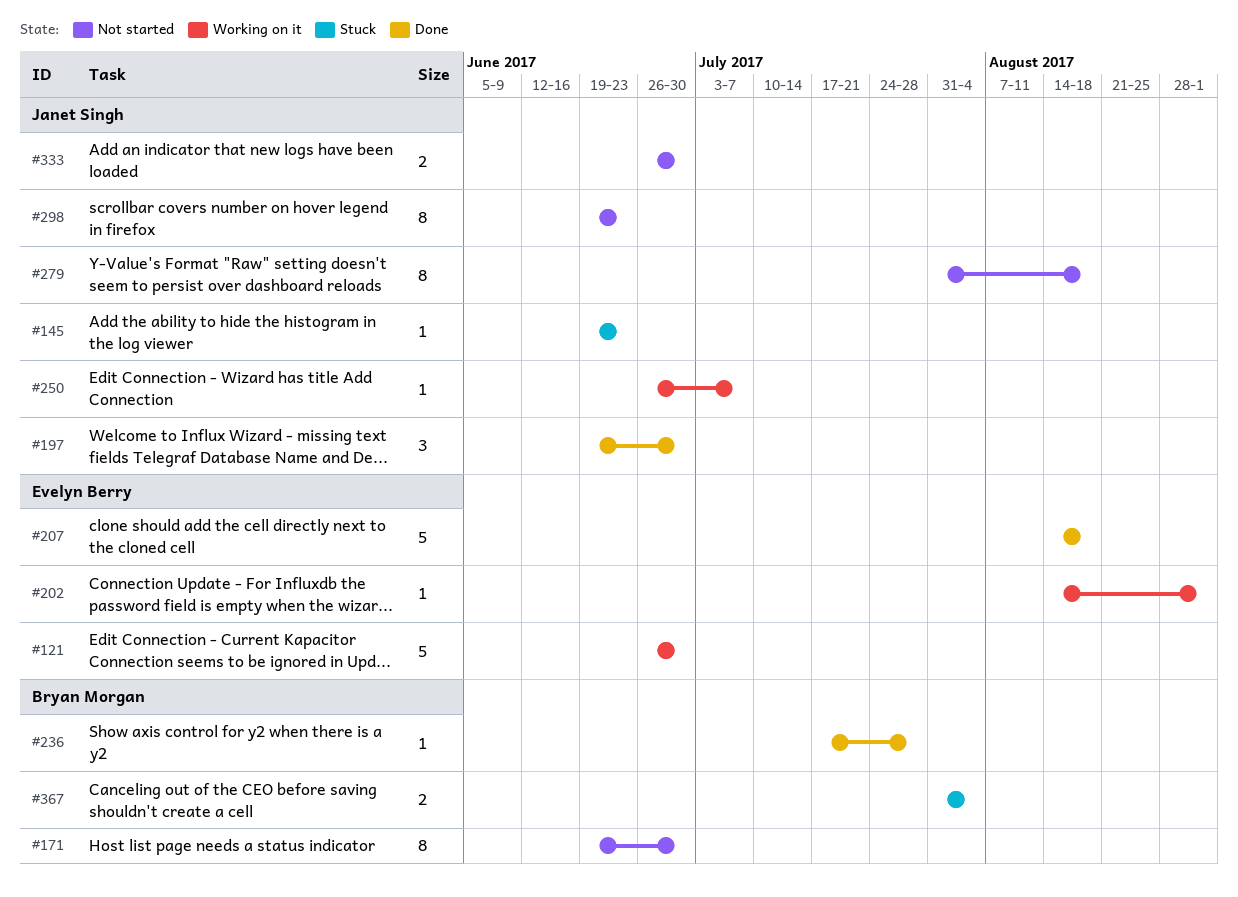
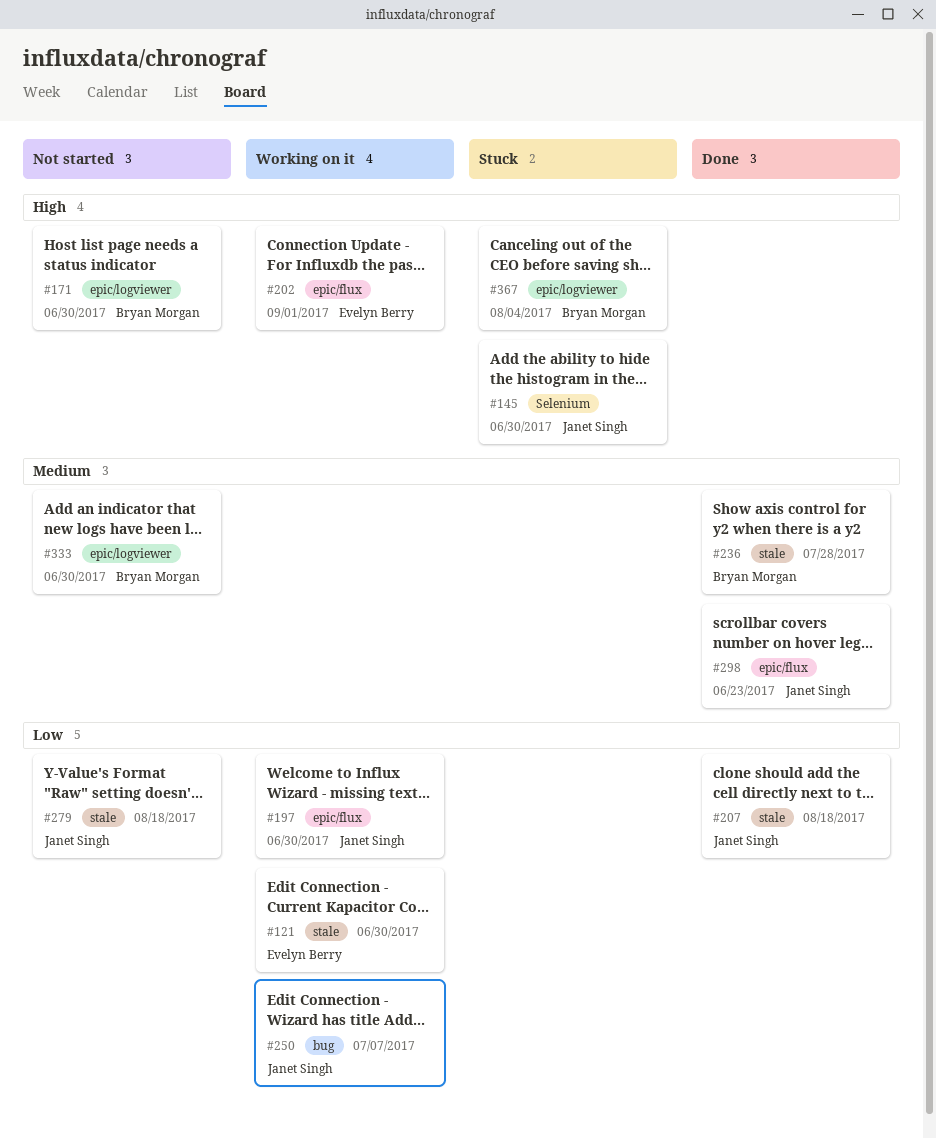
#145, due: Jun 23 -> Jun 30
#197, status: Done -> Working on it
#207, owner: Evelyn Berry -> Janet Singh
#298, status: Not started -> Done
#333, owner: Janet Singh -> Bryan Morgan

